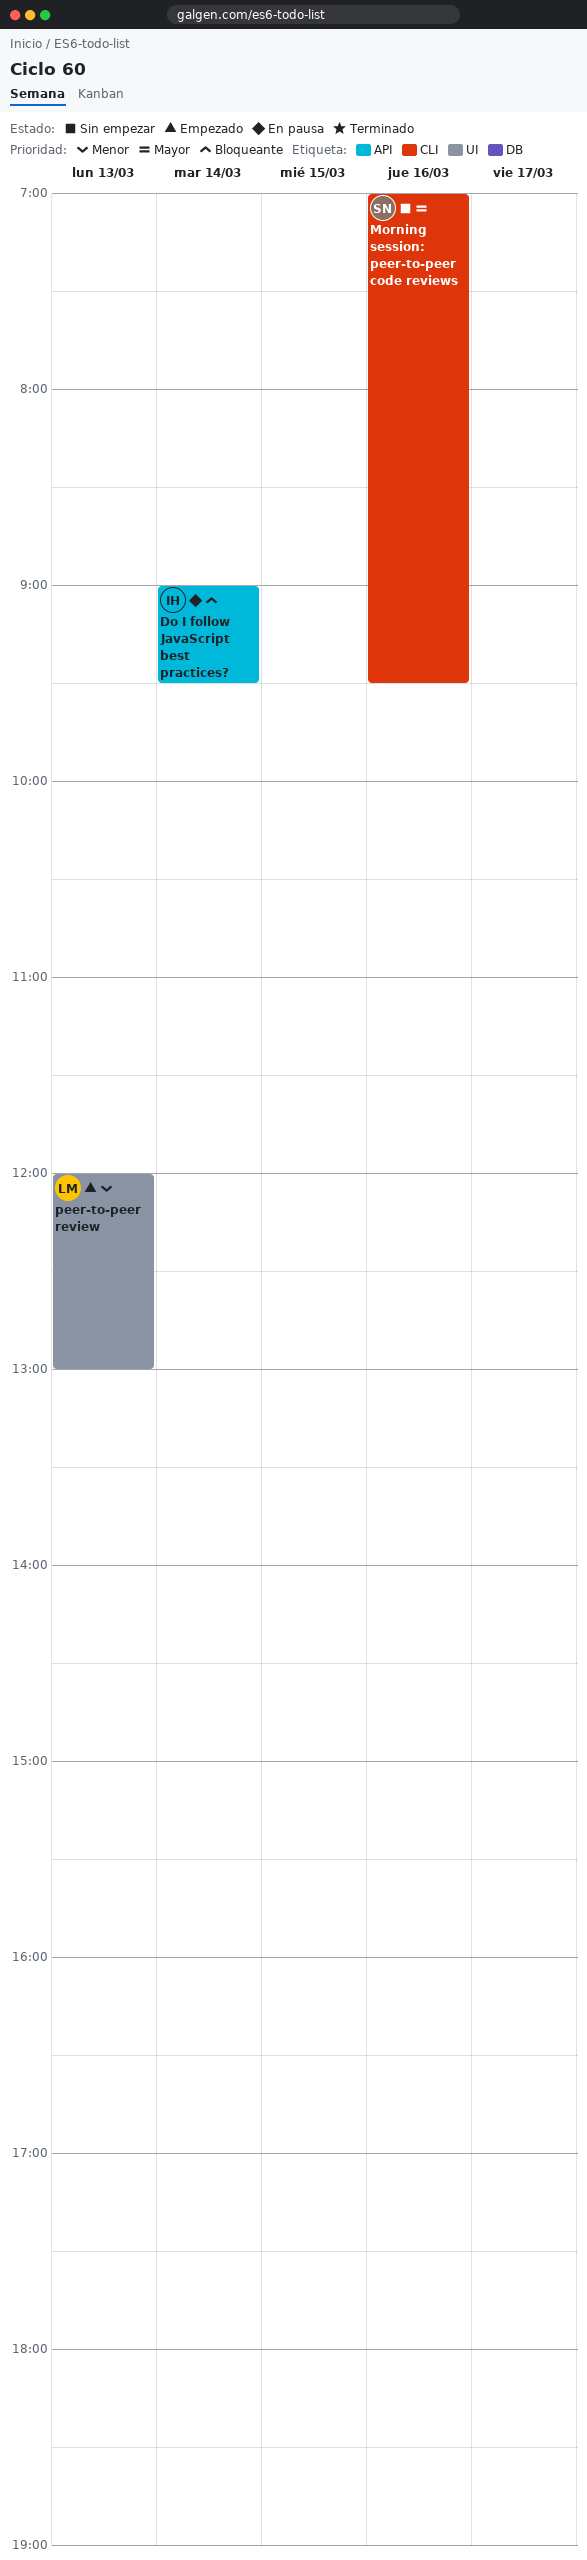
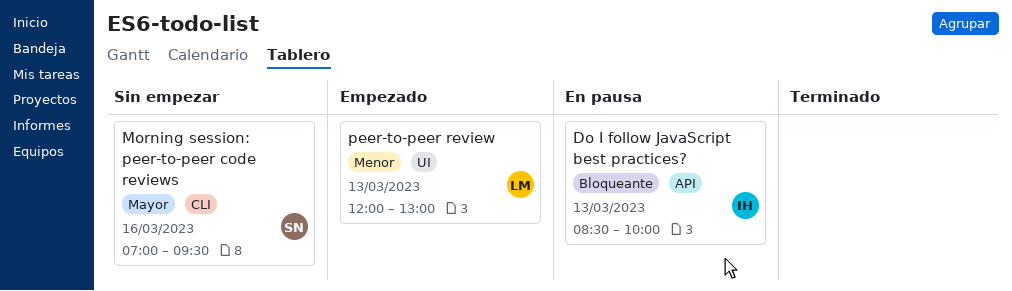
Do I follow JavaScript best practices?, day: Mar 14 -> Mar 13
Do I follow JavaScript best practices?, begins: 09:00 -> 08:30
Do I follow JavaScript best practices?, ends: 09:30 -> 10:00

